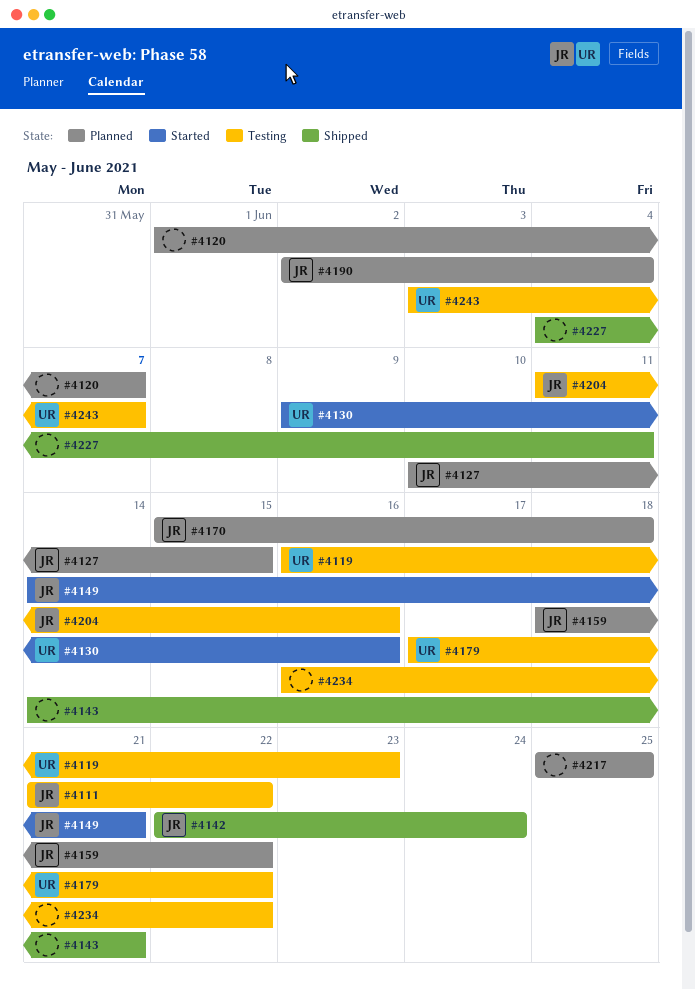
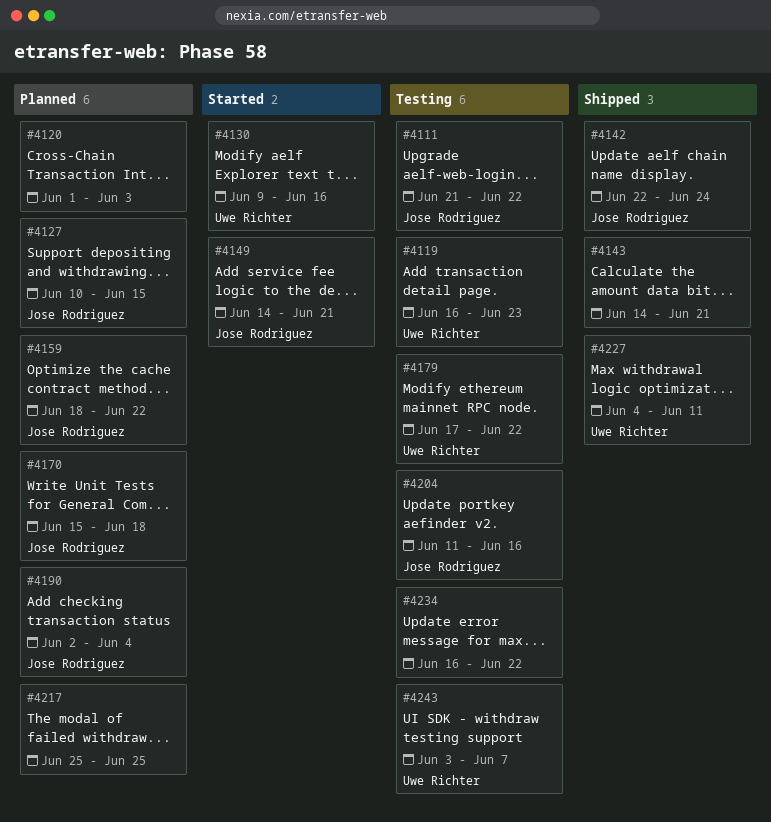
#4120, due: Jun 7 -> Jun 3
#4227, owner: none -> Uwe Richter

